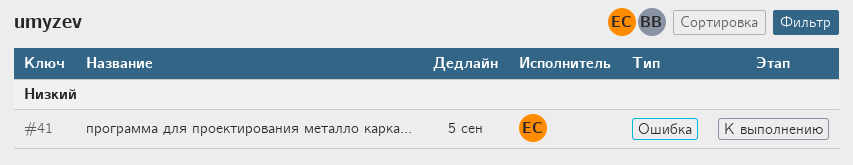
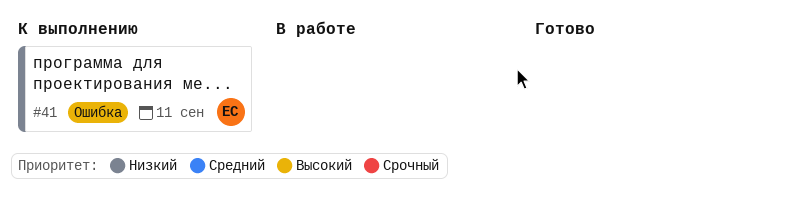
#41, due: Sep 5 -> Sep 11

